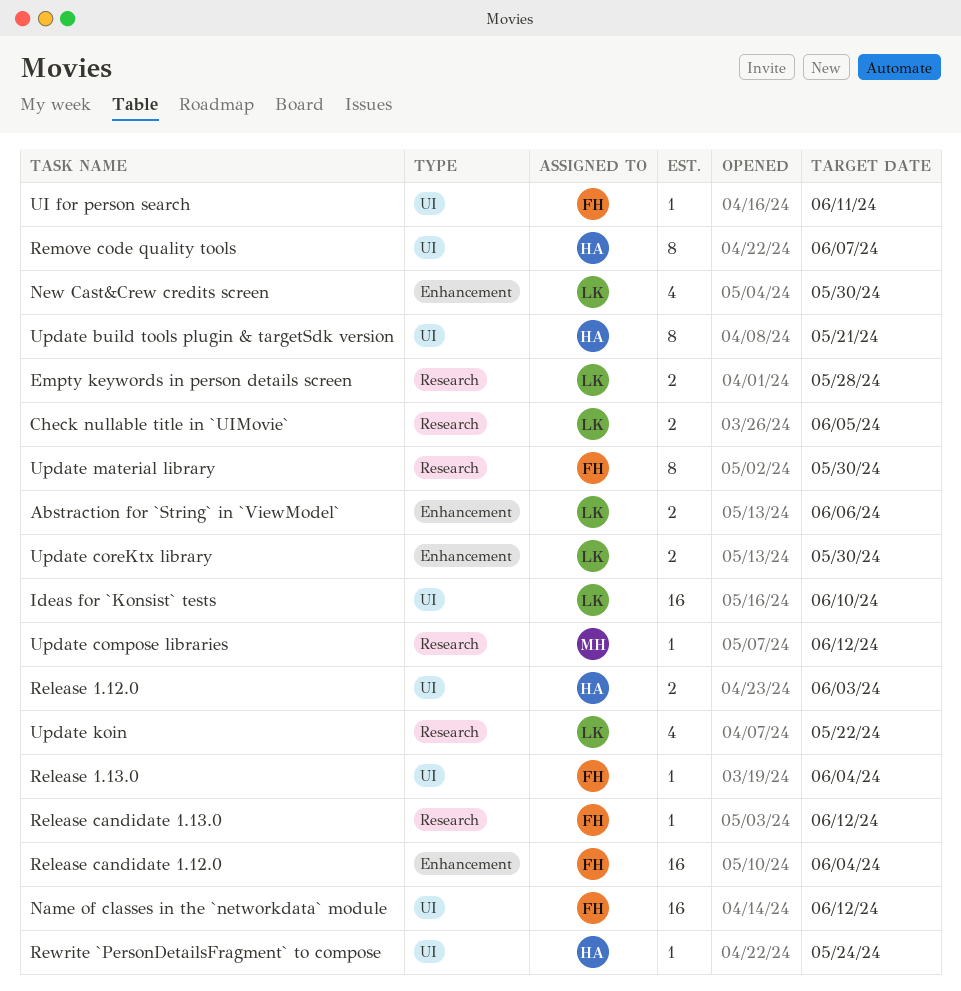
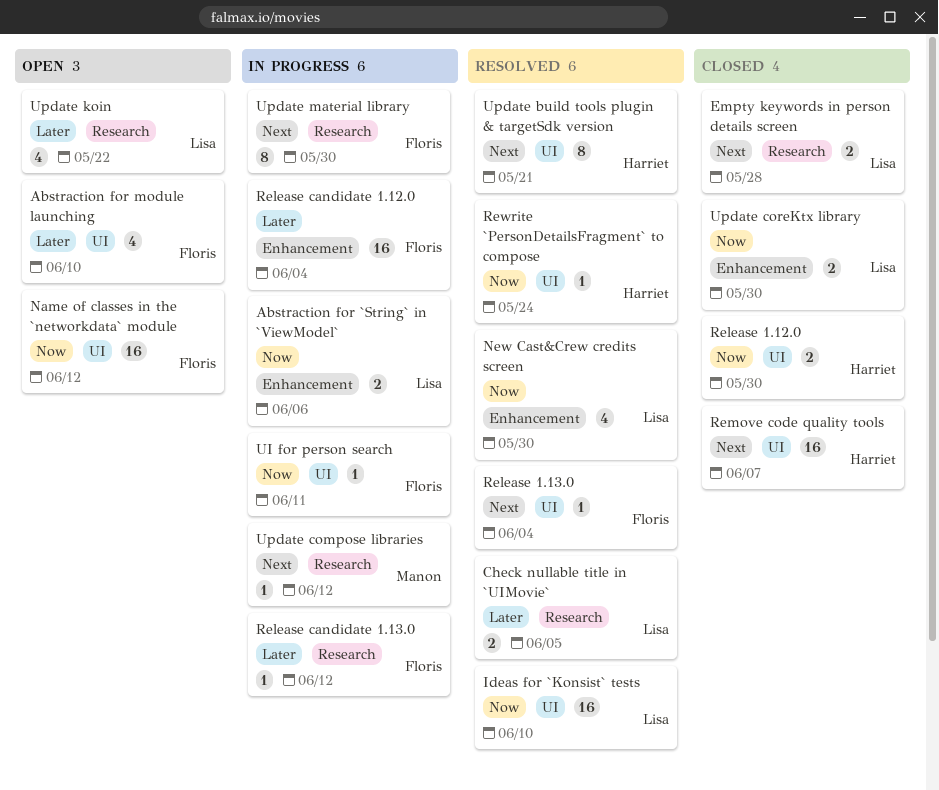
Abstraction for module launching: none -> present
Release 1.12.0, due: Jun 3 -> May 30
Remove code quality tools, estimate: 8 -> 16

